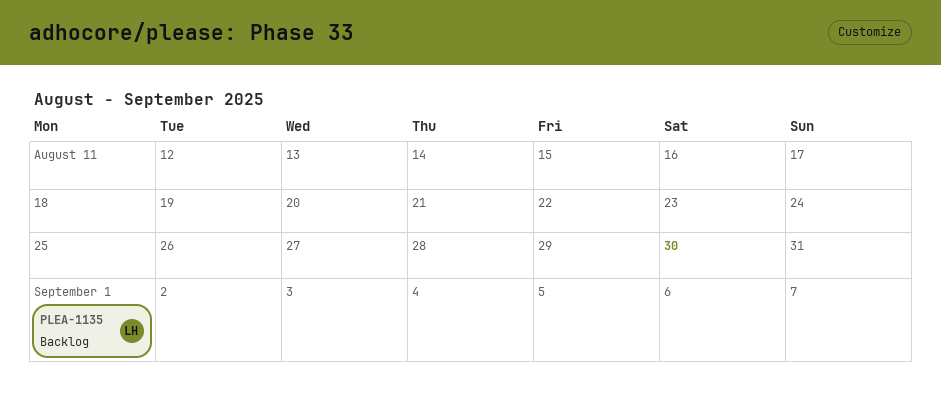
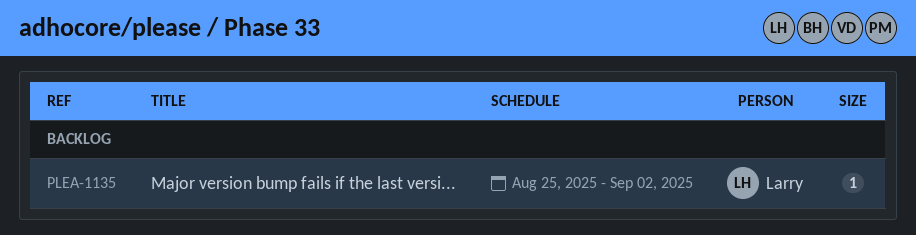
PLEA-1135, due: Sep 1 -> Sep 2

